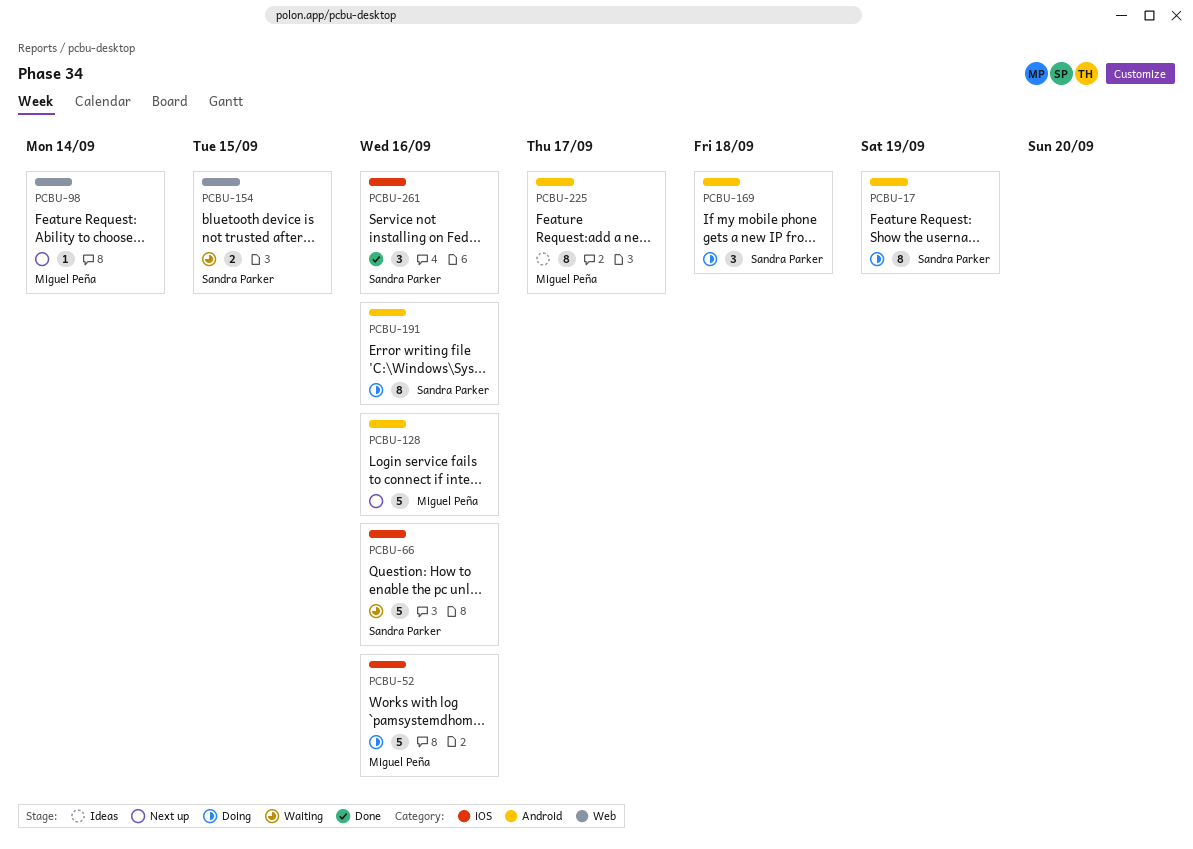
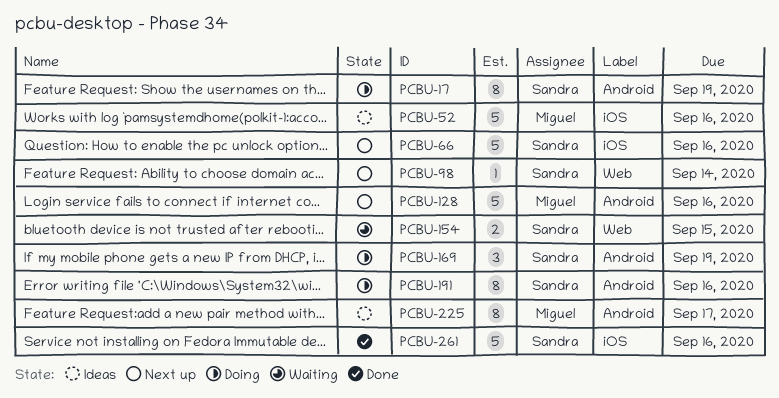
PCBU-52, status: Doing -> Ideas
PCBU-66, status: Waiting -> Next up
PCBU-98, owner: Miguel Peña -> Sandra Parker
PCBU-169, due: Sep 18 -> Sep 19
PCBU-261, estimate: 3 -> 5

